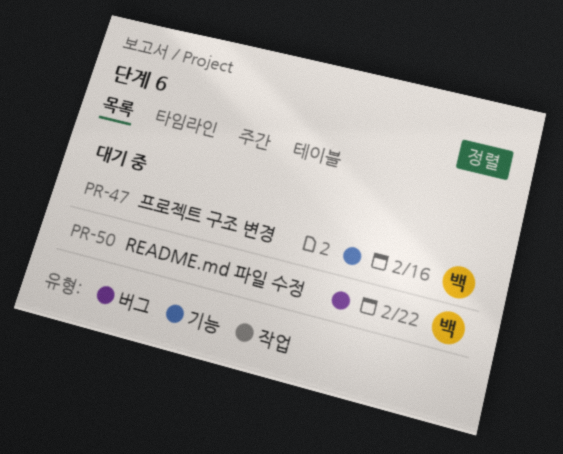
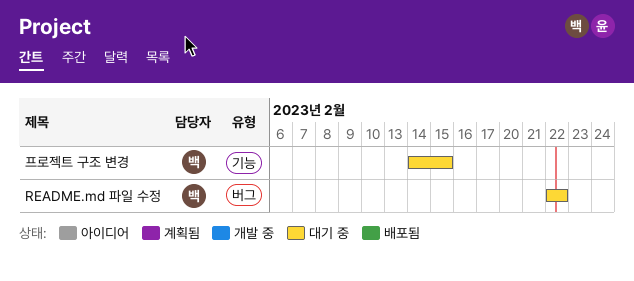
프로젝트 구조 변경, due: Feb 16 -> Feb 15

